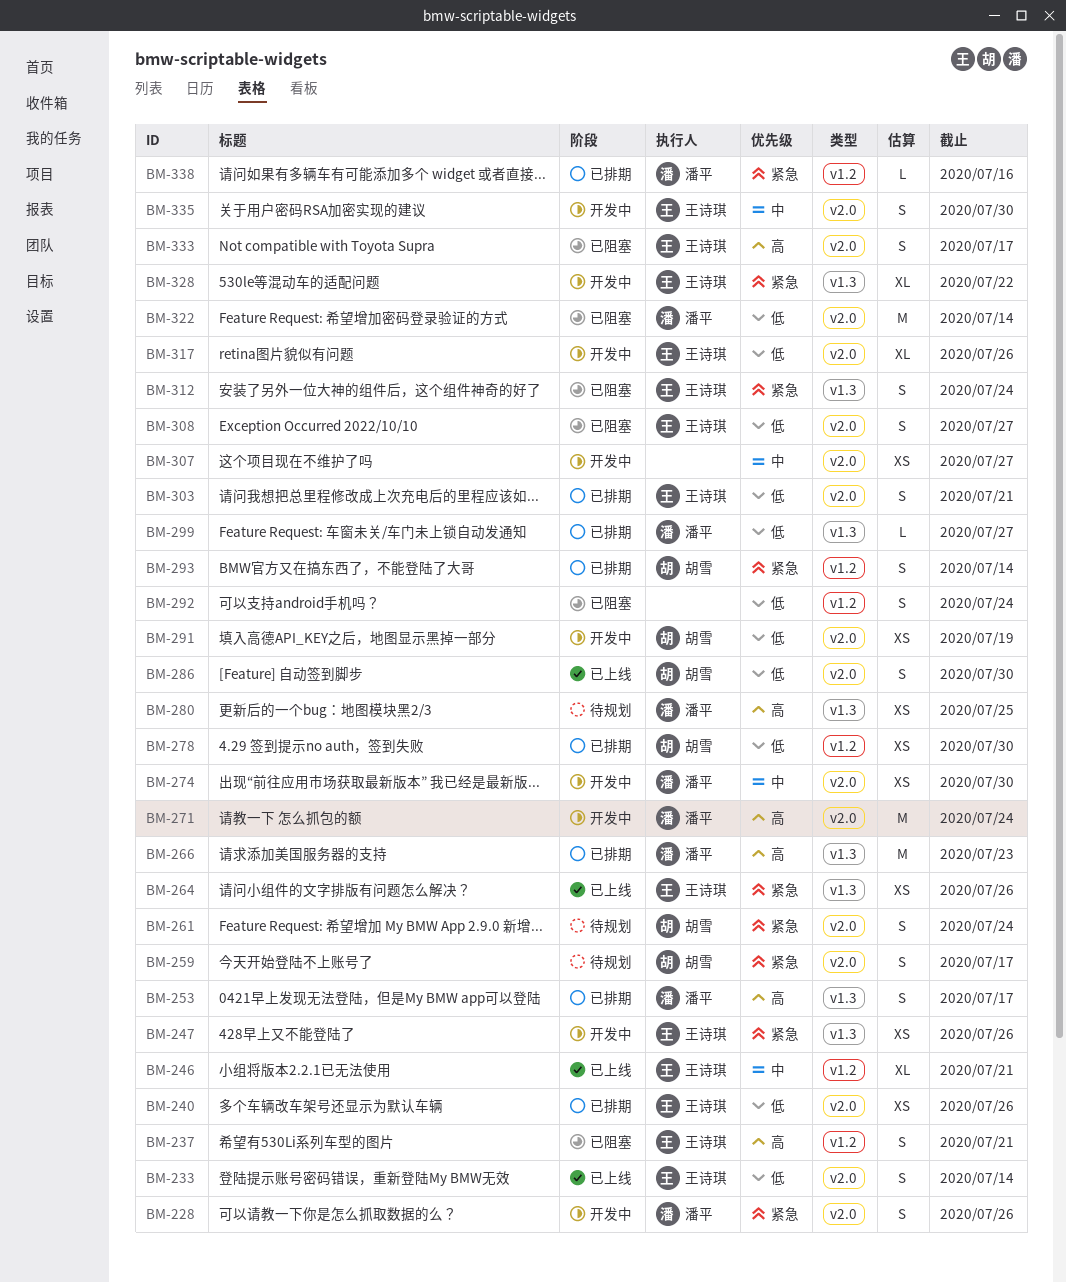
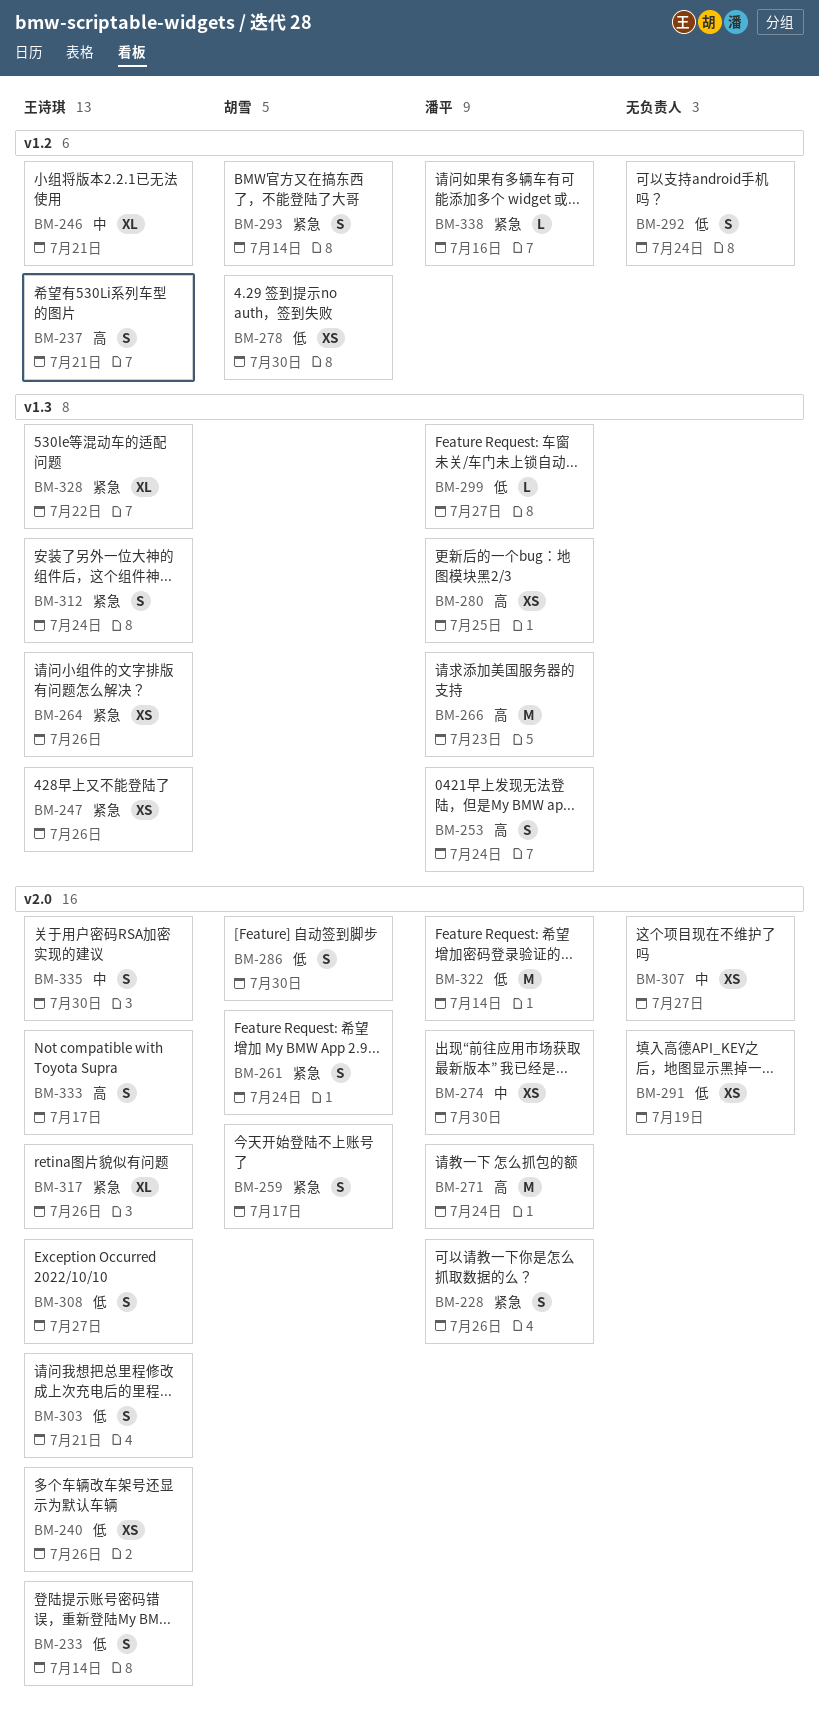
BM-253, due: Jul 17 -> Jul 24
BM-291, owner: 胡雪 -> none
BM-317, priority: 低 -> 紧急

